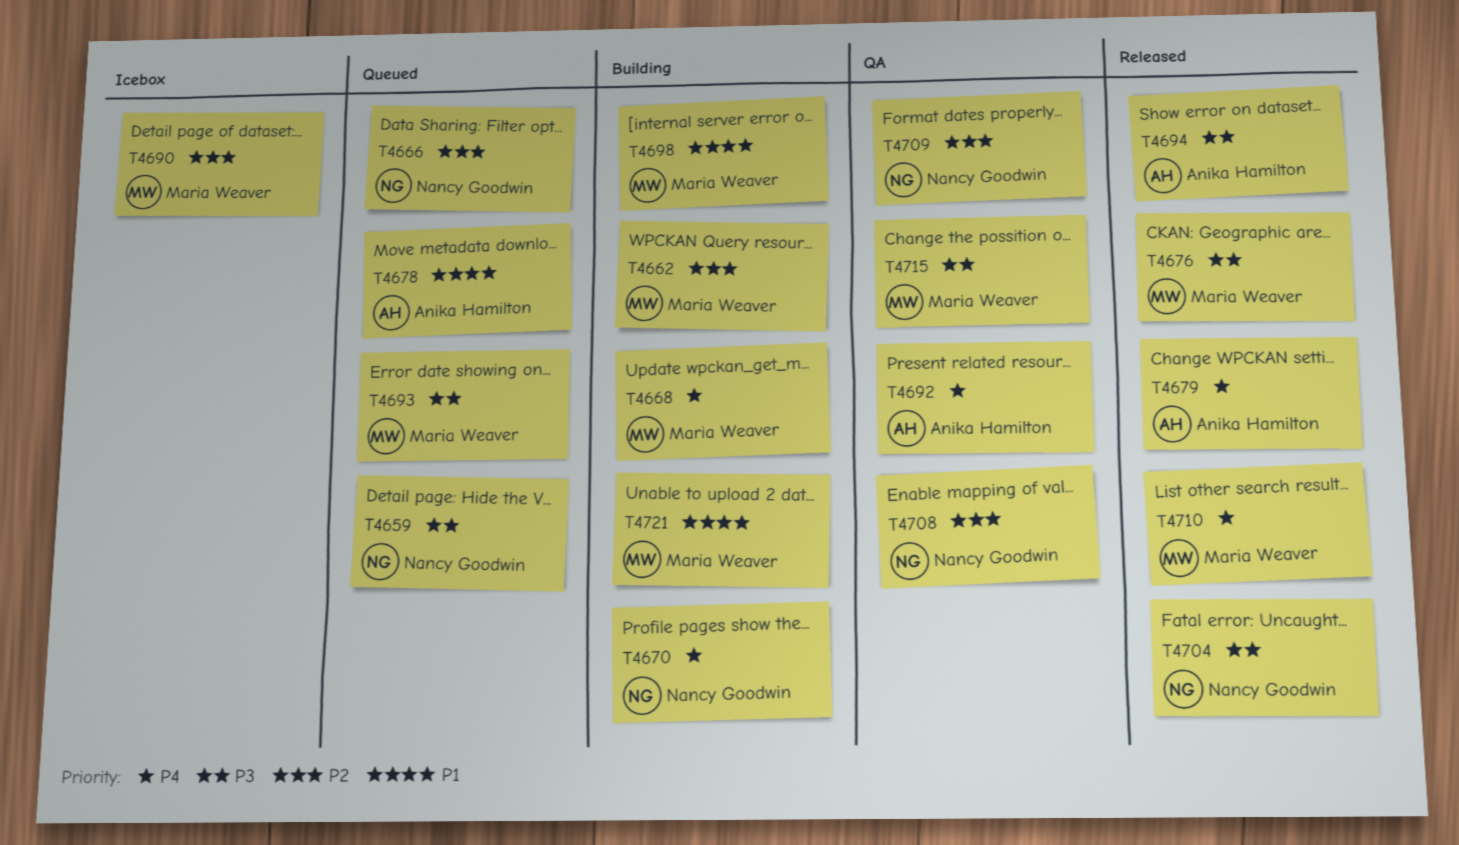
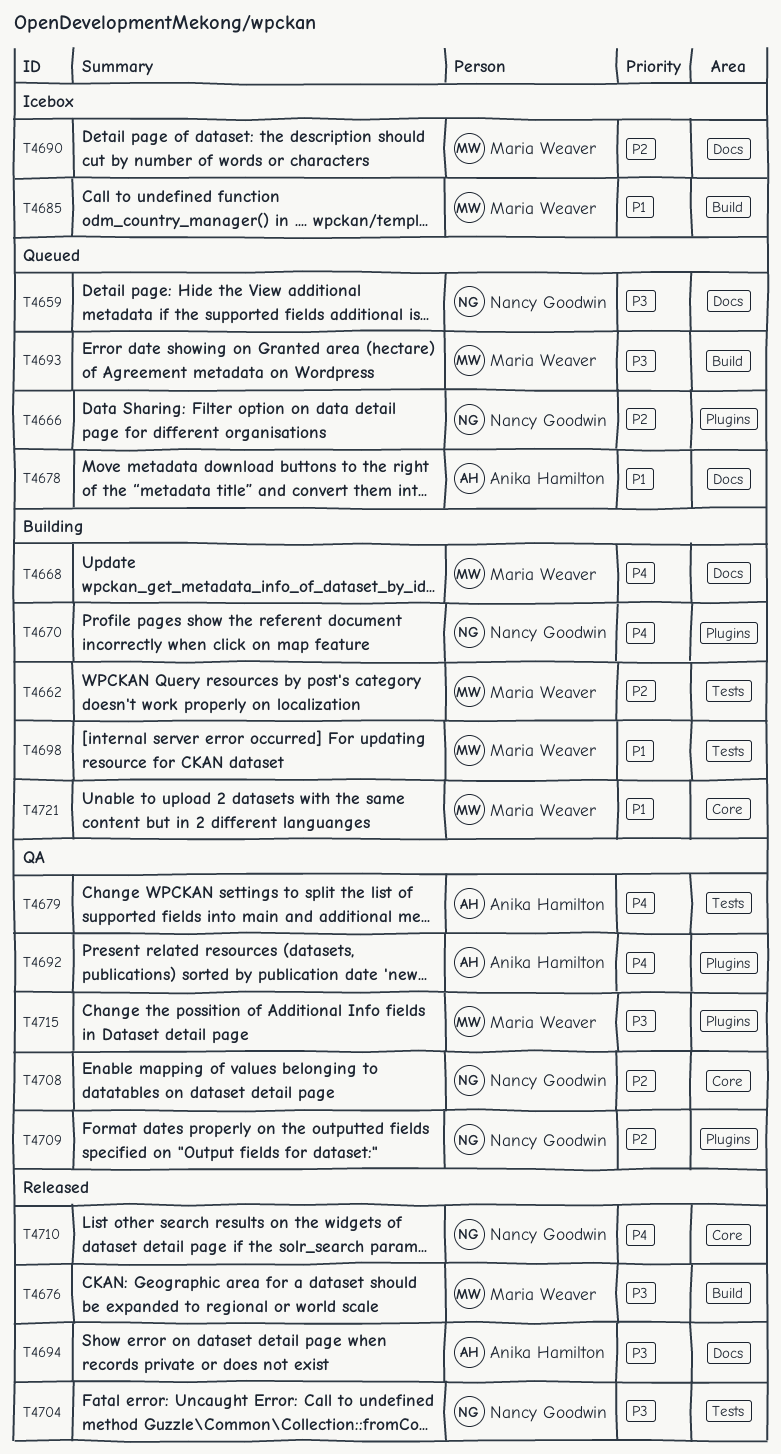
T4679, status: Released -> QA
T4685: none -> present
T4710, owner: Maria Weaver -> Nancy Goodwin

